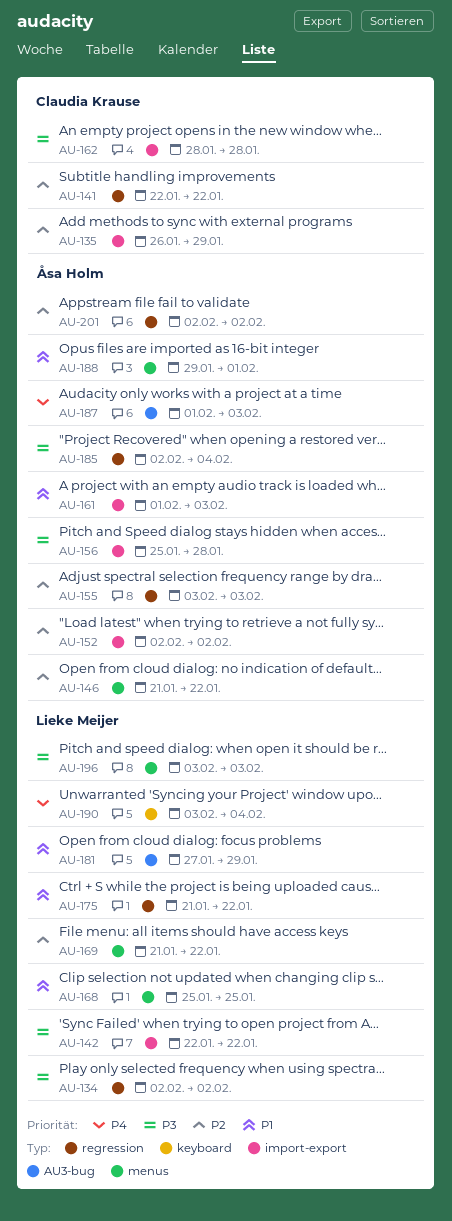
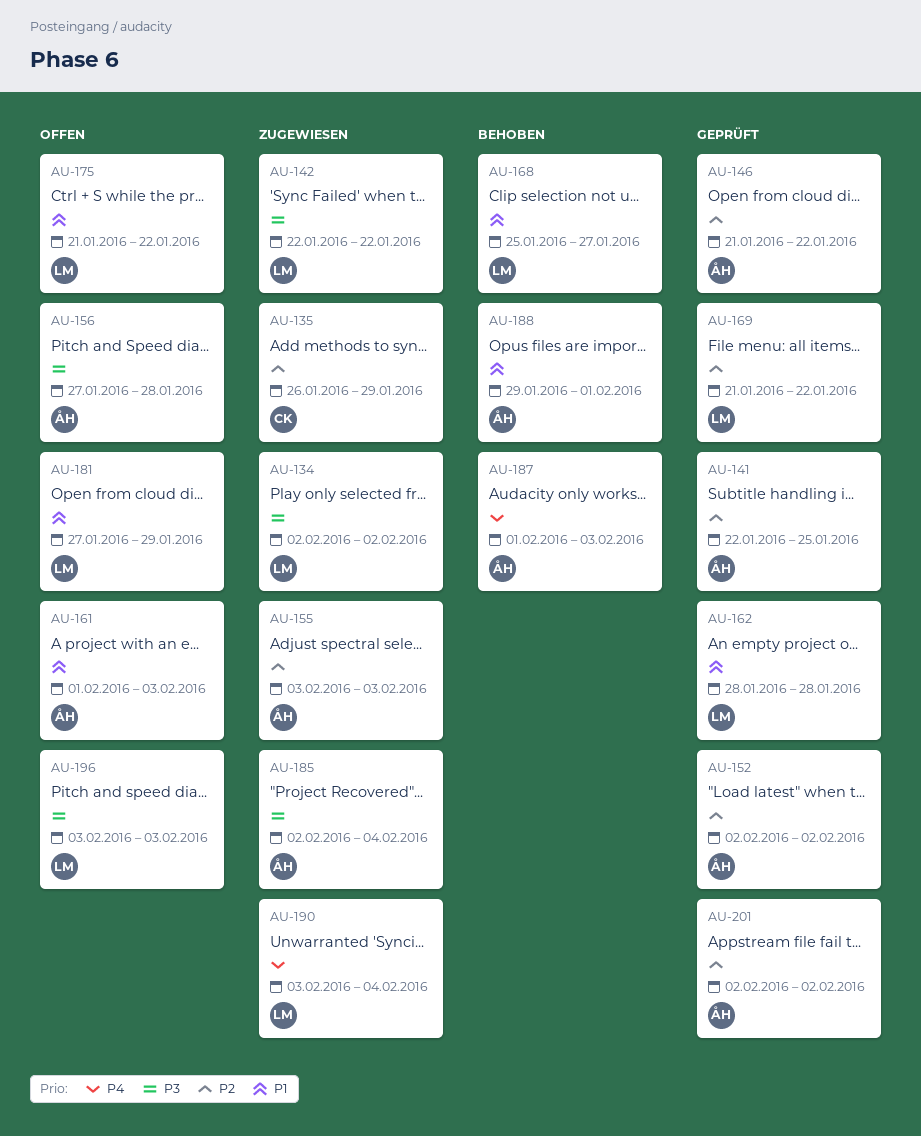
AU-141, owner: Claudia Krause -> Åsa Holm
AU-141, due: Jan 22 -> Jan 25
AU-156, start: Jan 25 -> Jan 27
AU-162, owner: Claudia Krause -> Lieke Meijer
AU-162, priority: P3 -> P1
AU-168, due: Jan 25 -> Jan 27

